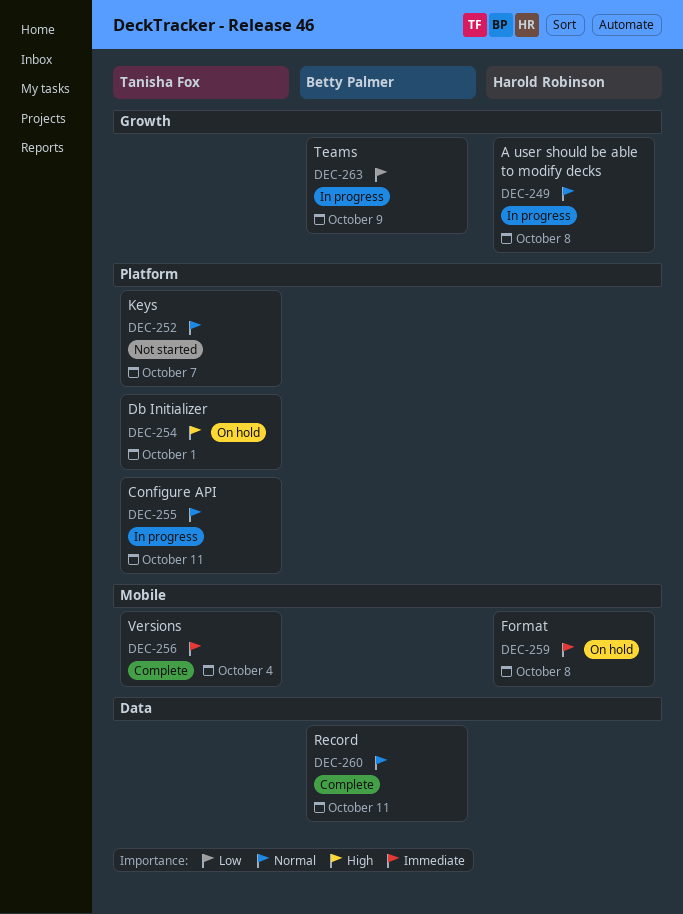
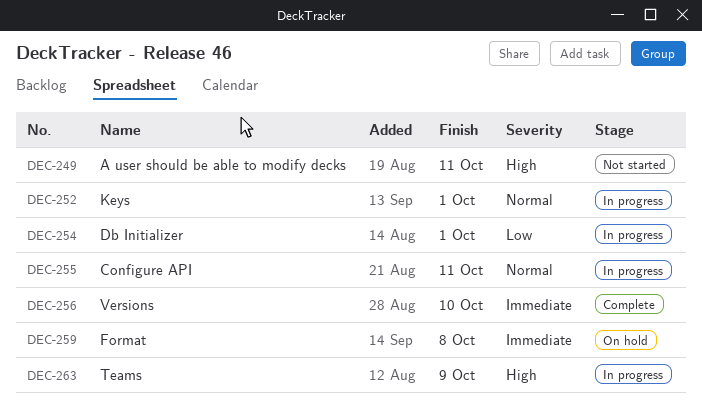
DEC-249, status: In progress -> Not started
DEC-249, priority: Normal -> High
DEC-249, due: Oct 8 -> Oct 11
DEC-252, status: Not started -> In progress
DEC-252, due: Oct 7 -> Oct 1
DEC-254, status: On hold -> In progress
DEC-254, priority: High -> Low
DEC-256, due: Oct 4 -> Oct 10
DEC-260: present -> none
DEC-263, priority: Low -> High

